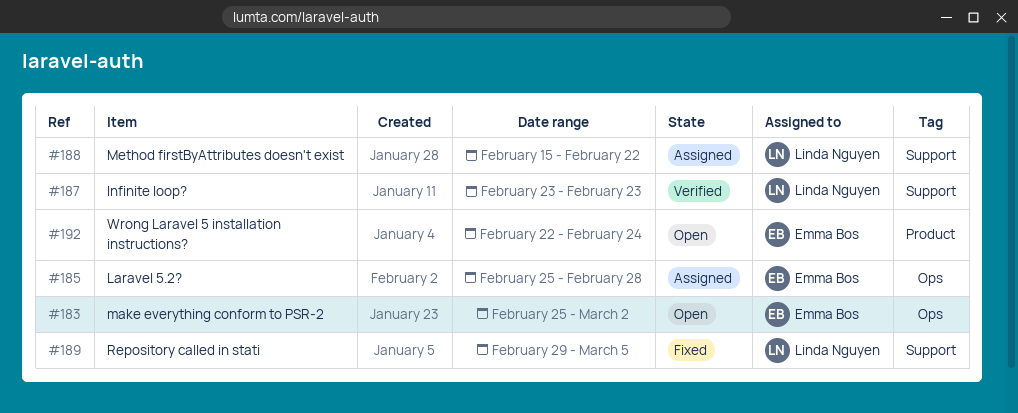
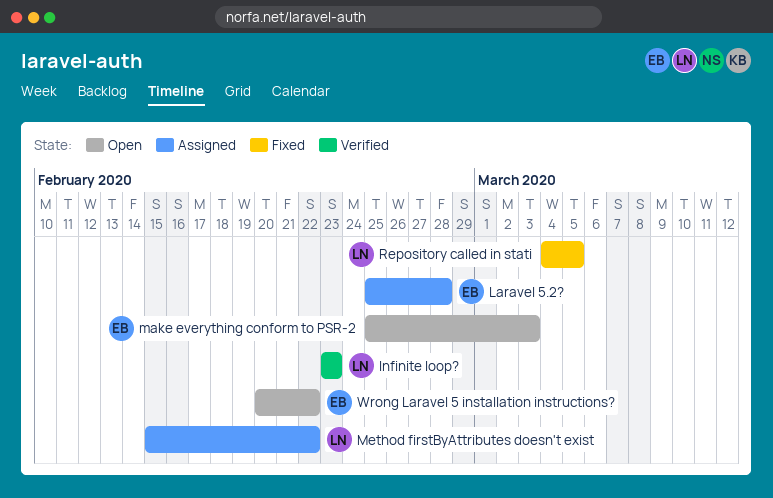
make everything conform to PSR-2, due: Mar 2 -> Mar 3
Repository called in stati, start: Feb 29 -> Mar 4
Wrong Laravel 5 installation instructions?, start: Feb 22 -> Feb 20
Wrong Laravel 5 installation instructions?, due: Feb 24 -> Feb 22

